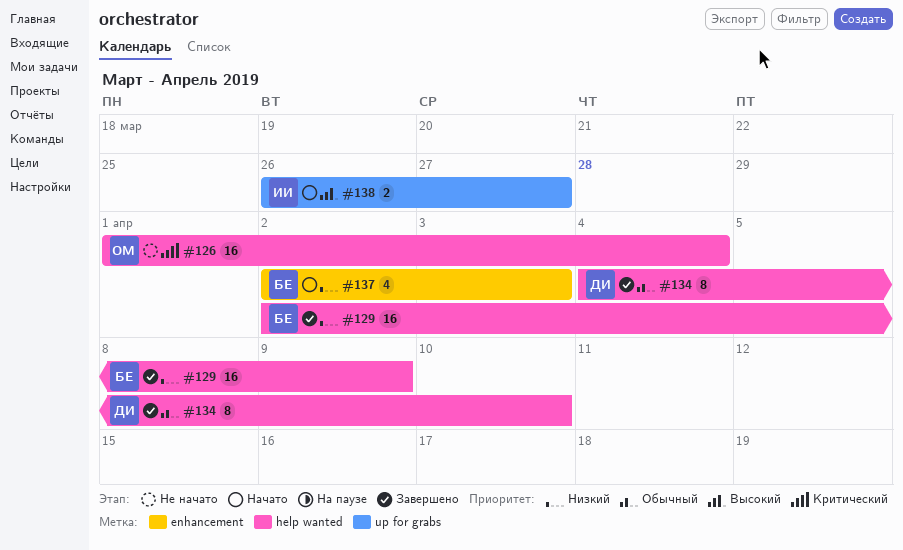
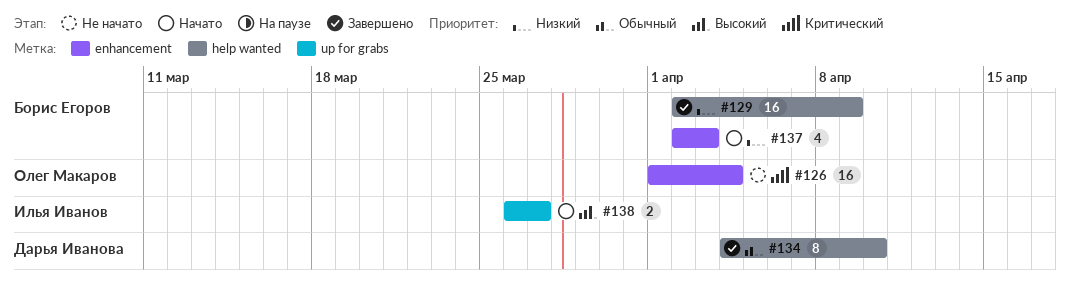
#126, label: help wanted -> enhancement

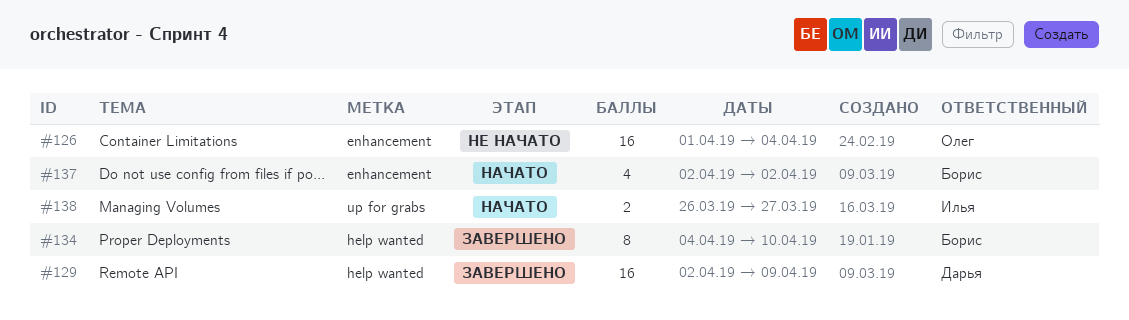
#129, owner: Борис Егоров -> Дарья Иванова
#134, owner: Дарья Иванова -> Борис Егоров
#137, due: Apr 3 -> Apr 2

